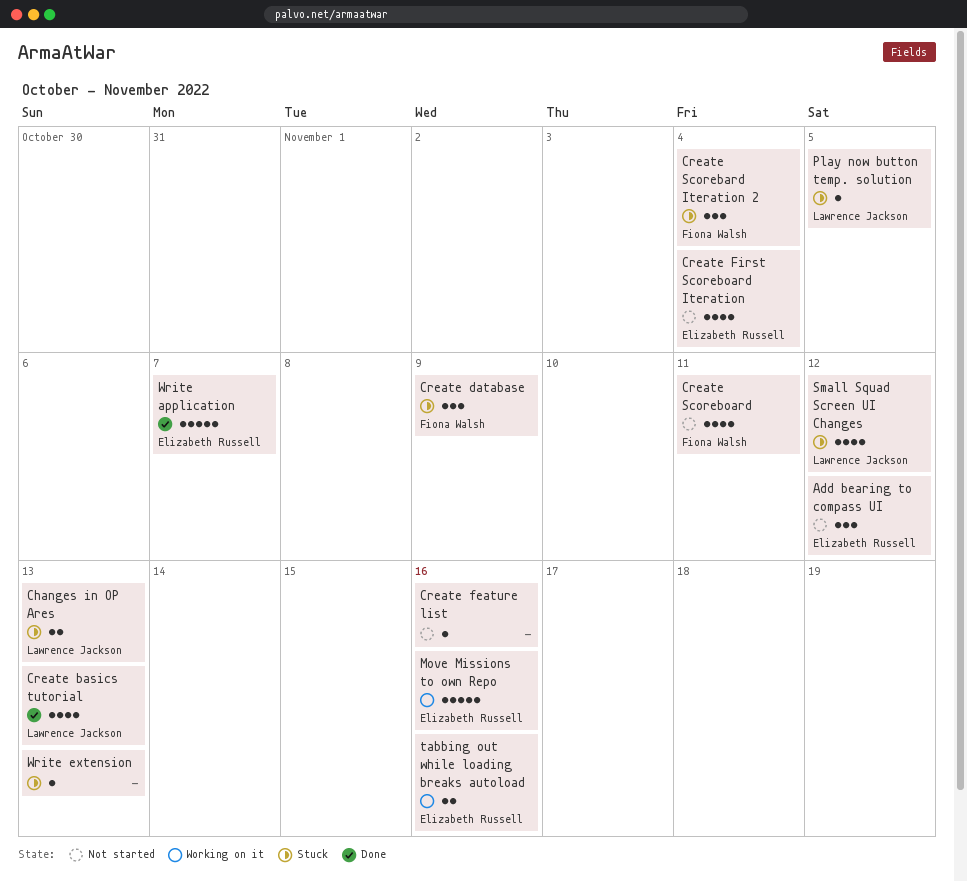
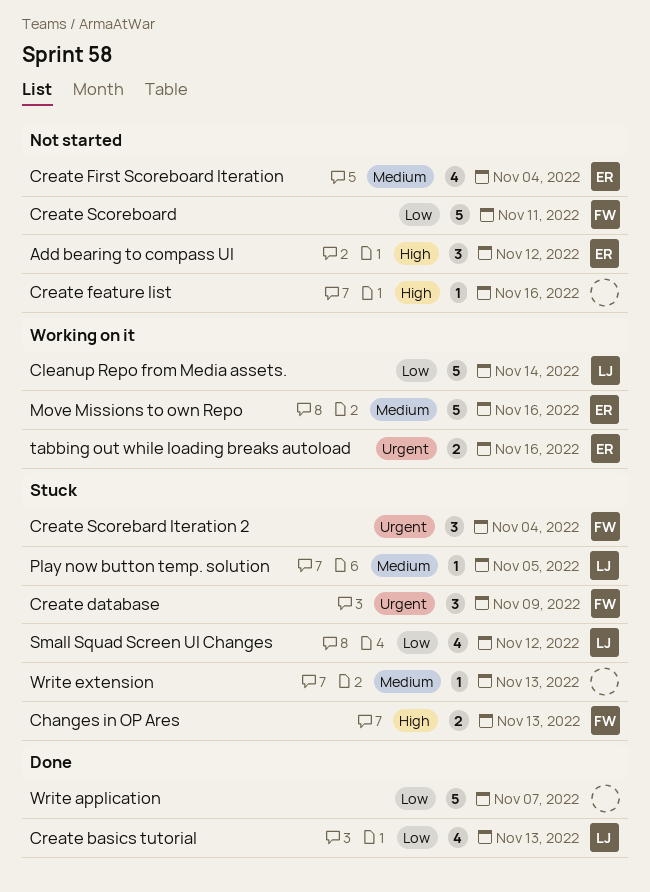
Changes in OP Ares, owner: Lawrence Jackson -> Fiona Walsh
Cleanup Repo from Media assets.: none -> present
Create Scoreboard, estimate: 4 -> 5
Write application, owner: Elizabeth Russell -> none

